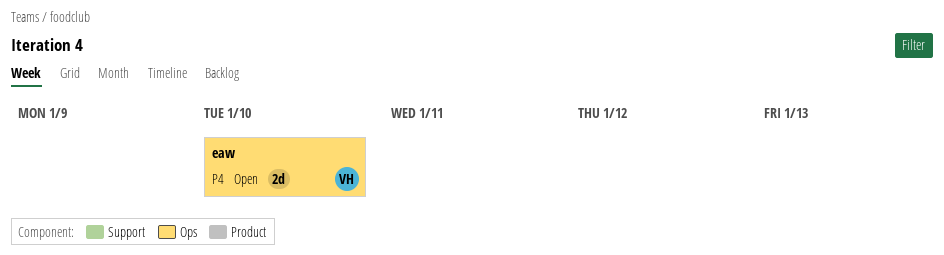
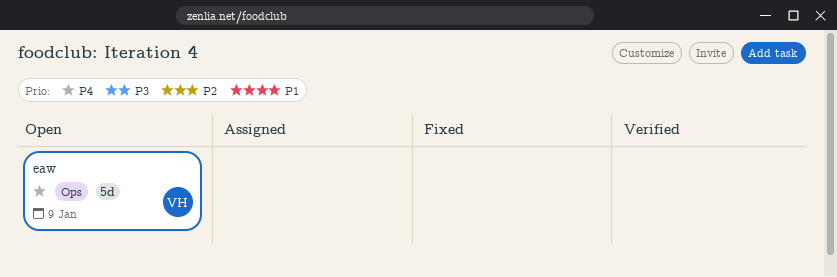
eaw, estimate: 2d -> 5d
eaw, due: Jan 10 -> Jan 9

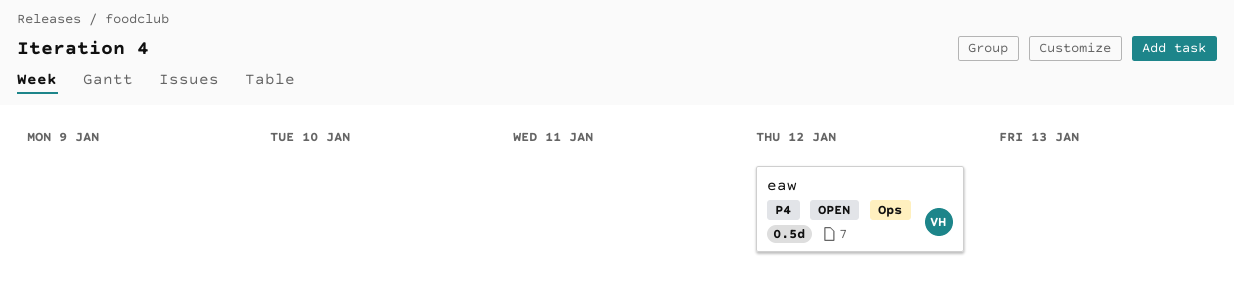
eaw, estimate: 5d -> 0.5d
eaw, due: Jan 9 -> Jan 12

